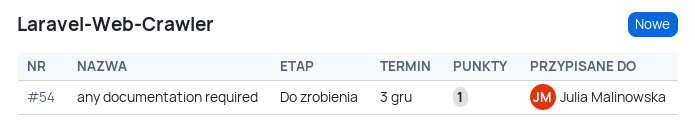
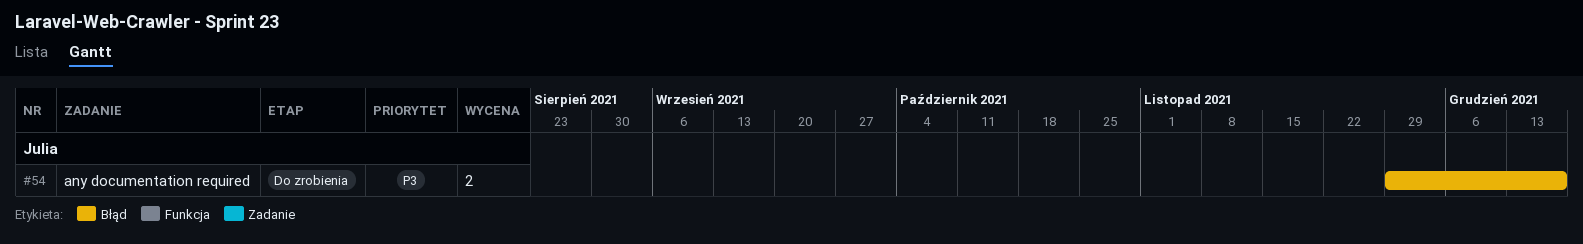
#54, estimate: 1 -> 2
#54, due: Dec 3 -> Dec 17

